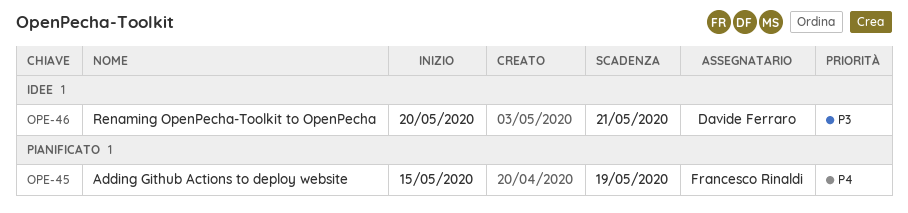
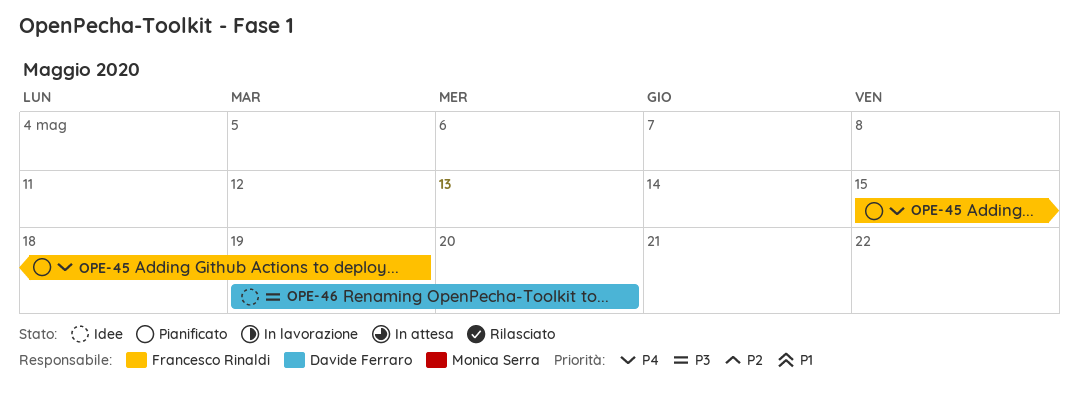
OPE-46, start: May 20 -> May 19
OPE-46, due: May 21 -> May 20

